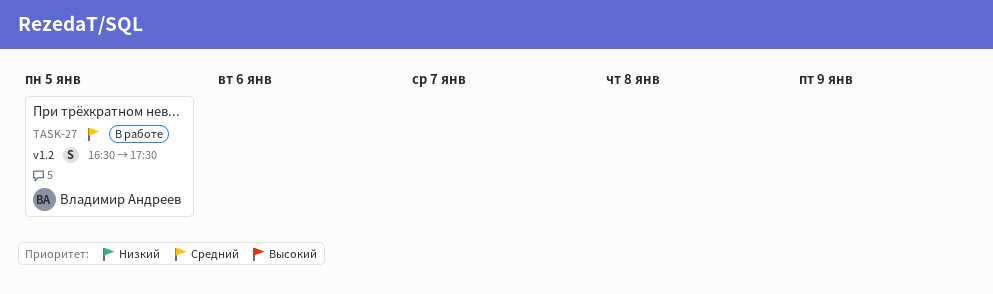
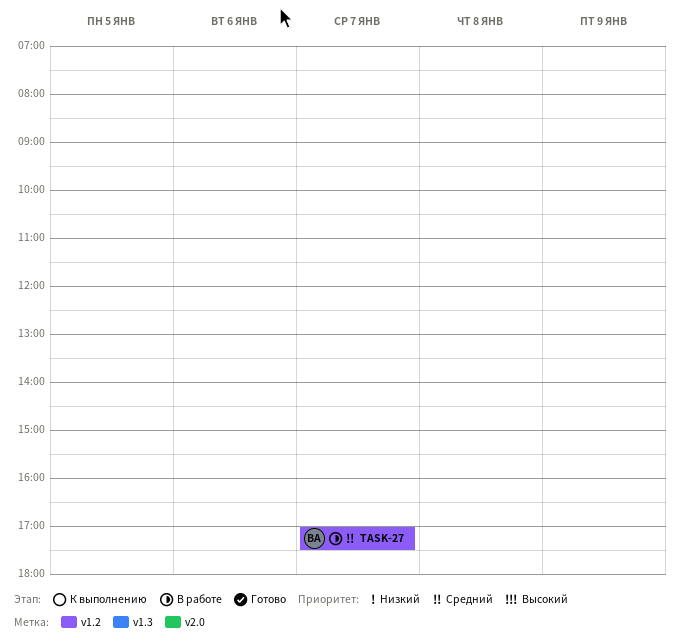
TASK-27, day: Jan 5 -> Jan 7
TASK-27, begins: 16:30 -> 17:00

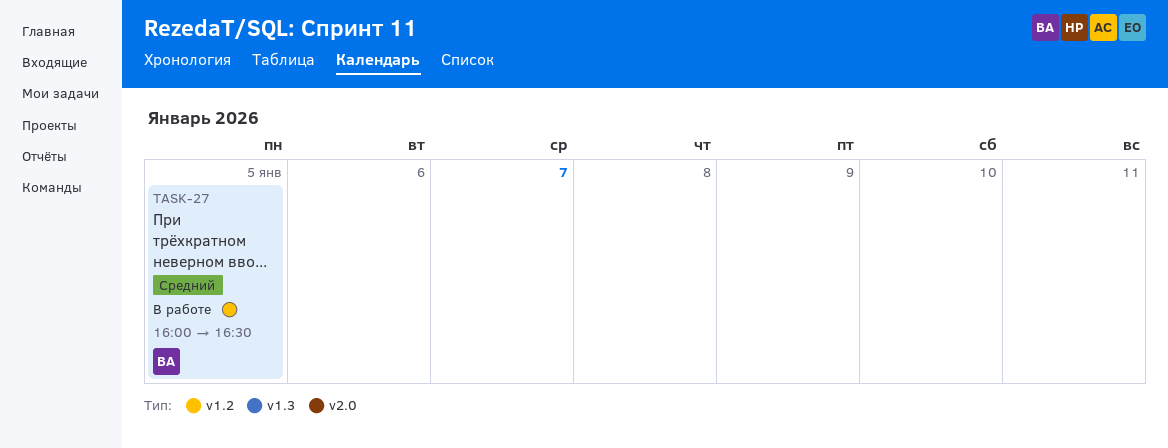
TASK-27, day: Jan 7 -> Jan 5
TASK-27, begins: 17:00 -> 16:00
TASK-27, ends: 17:30 -> 16:30

